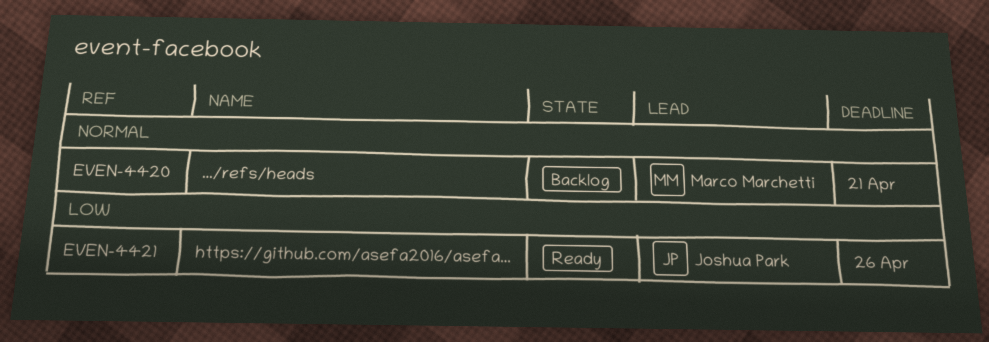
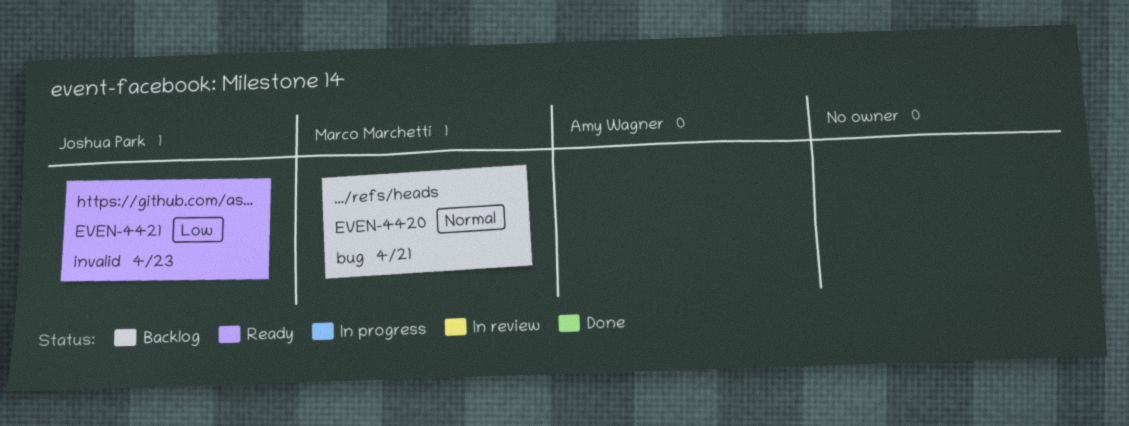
EVEN-4421, due: Apr 26 -> Apr 23

